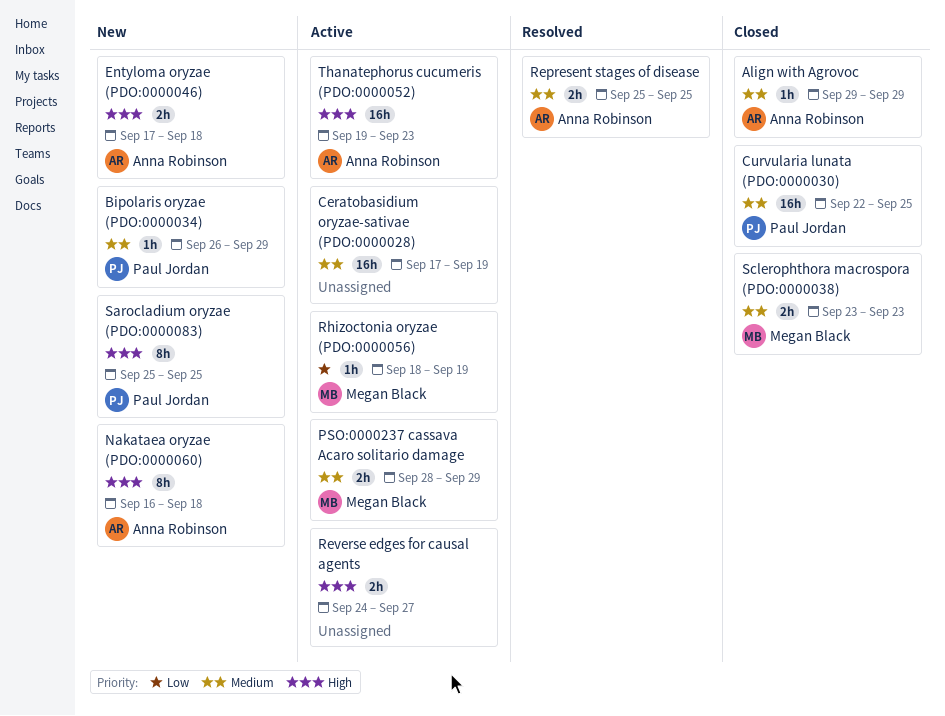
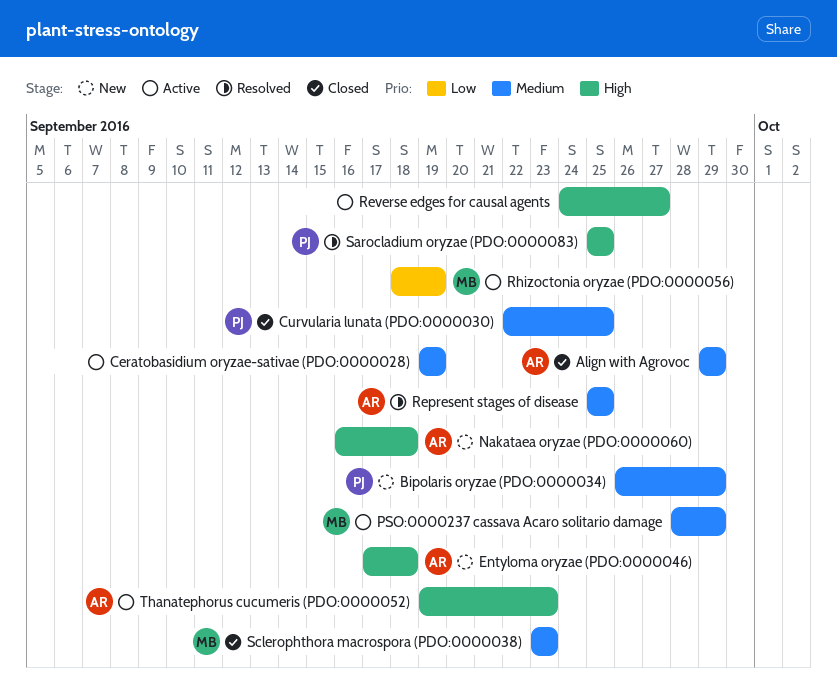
Ceratobasidium oryzae-sativae (PDO:0000028), start: Sep 17 -> Sep 19
Sarocladium oryzae (PDO:0000083), status: New -> Resolved

